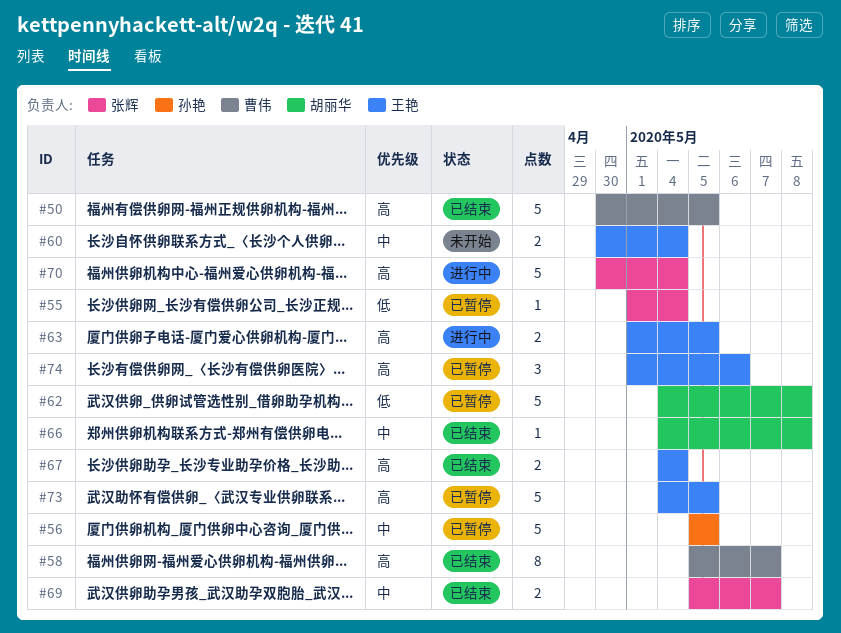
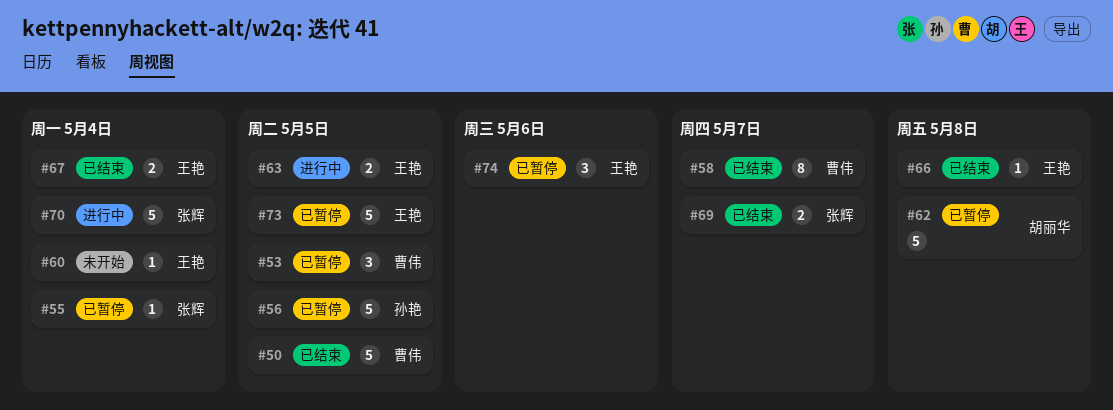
#53: none -> present
#60, estimate: 2 -> 1
#66, owner: 胡丽华 -> 王艳

